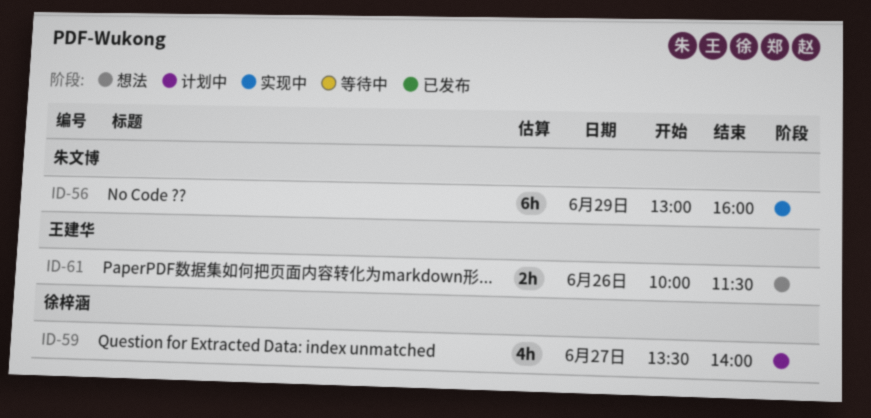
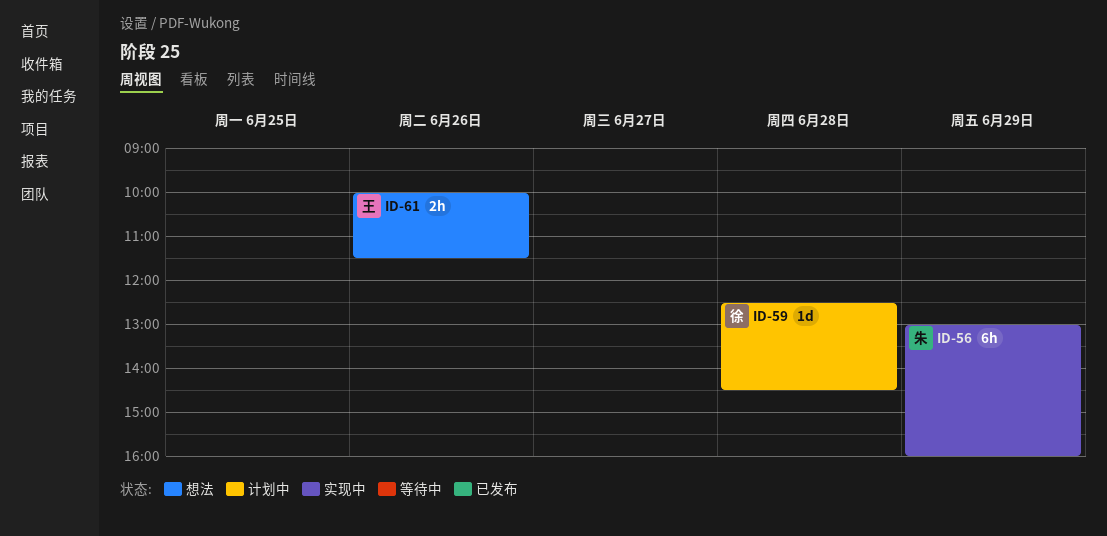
ID-59, estimate: 4h -> 1d
ID-59, day: Jun 27 -> Jun 28
ID-59, begins: 13:30 -> 12:30
ID-59, ends: 14:00 -> 14:30

